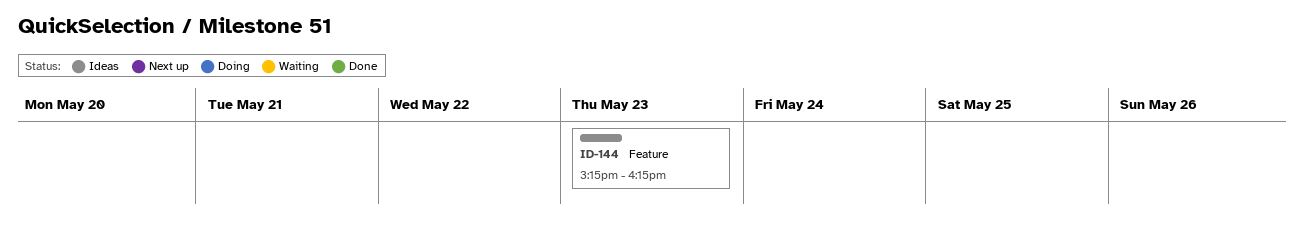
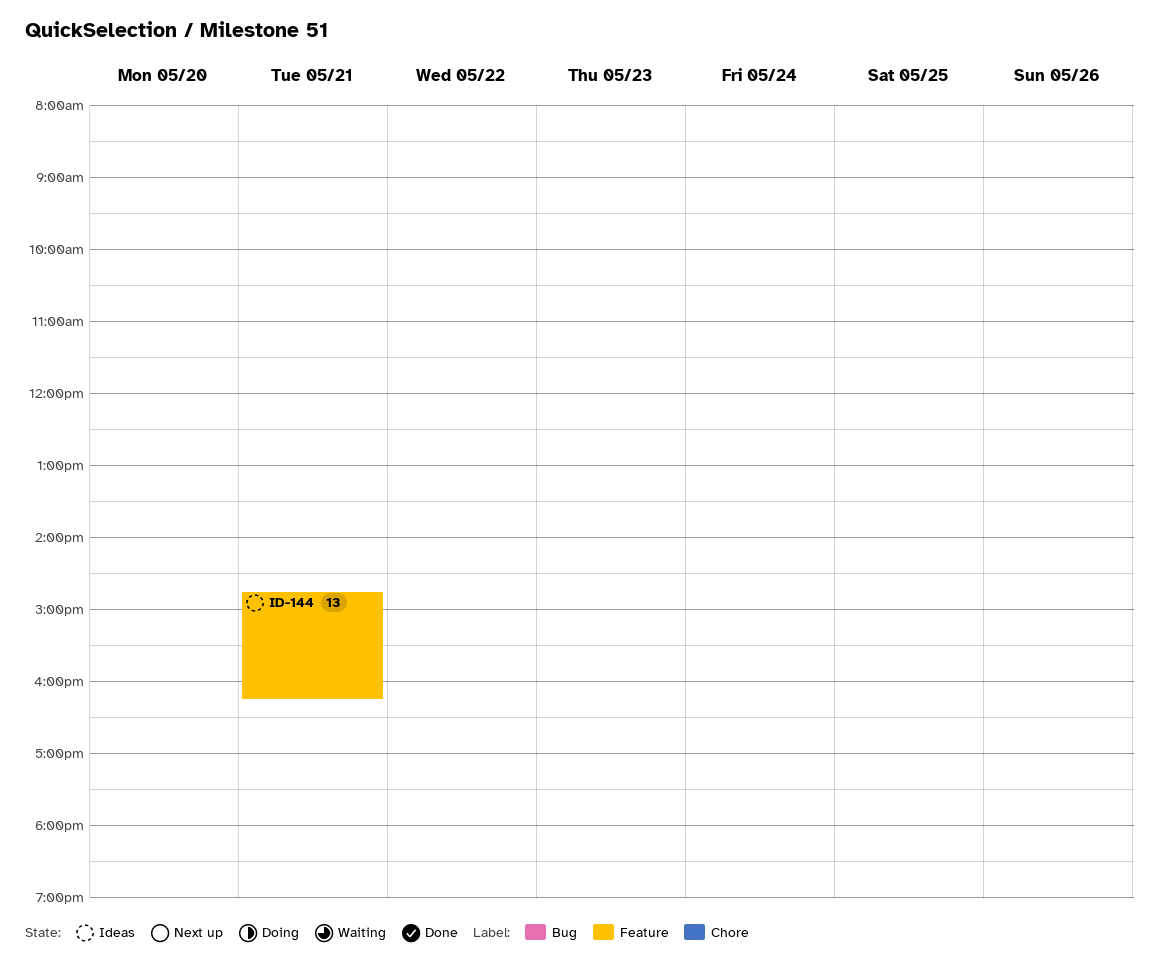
ID-144, day: May 23 -> May 21
ID-144, begins: 15:15 -> 14:45

